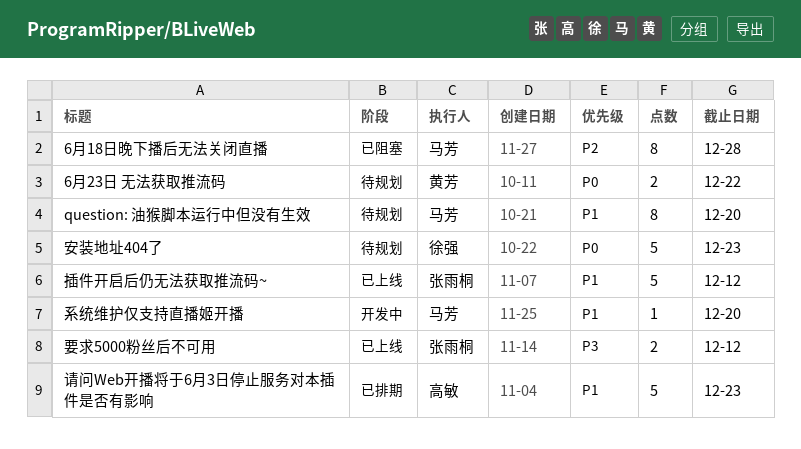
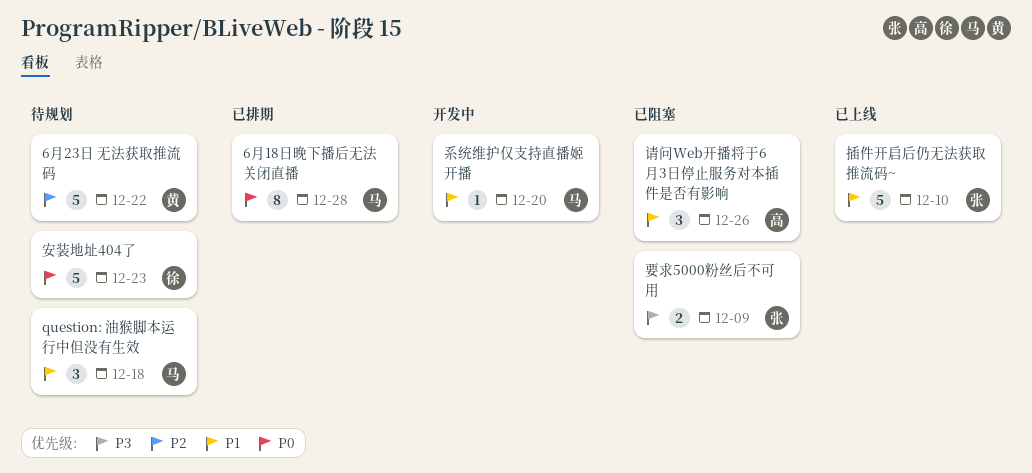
6月18日晚下播后无法关闭直播, status: 已阻塞 -> 已排期
6月18日晚下播后无法关闭直播, priority: P2 -> P0
6月23日 无法获取推流码, priority: P0 -> P2
6月23日 无法获取推流码, estimate: 2 -> 5
question: 油猴脚本运行中但没有生效, estimate: 8 -> 3
question: 油猴脚本运行中但没有生效, due: Dec 20 -> Dec 18
插件开启后仍无法获取推流码~, due: Dec 12 -> Dec 10
要求5000粉丝后不可用, status: 已上线 -> 已阻塞
要求5000粉丝后不可用, due: Dec 12 -> Dec 9
请问Web开播将于6月3日停止服务对本插件是否有影响, status: 已排期 -> 已阻塞
请问Web开播将于6月3日停止服务对本插件是否有影响, estimate: 5 -> 3
请问Web开播将于6月3日停止服务对本插件是否有影响, due: Dec 23 -> Dec 26

